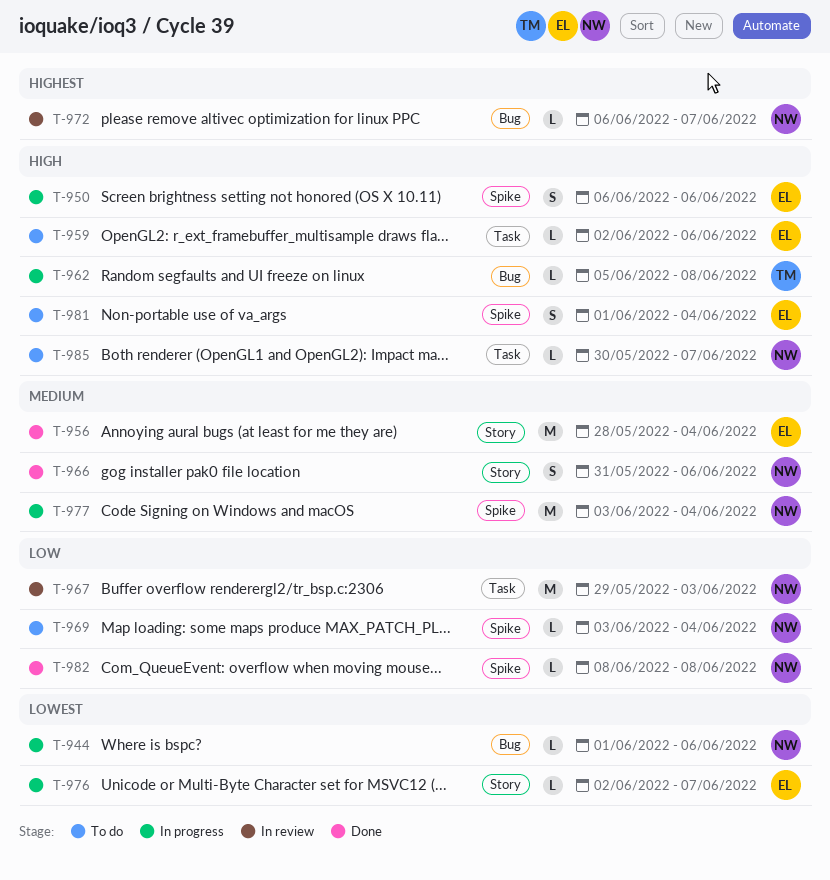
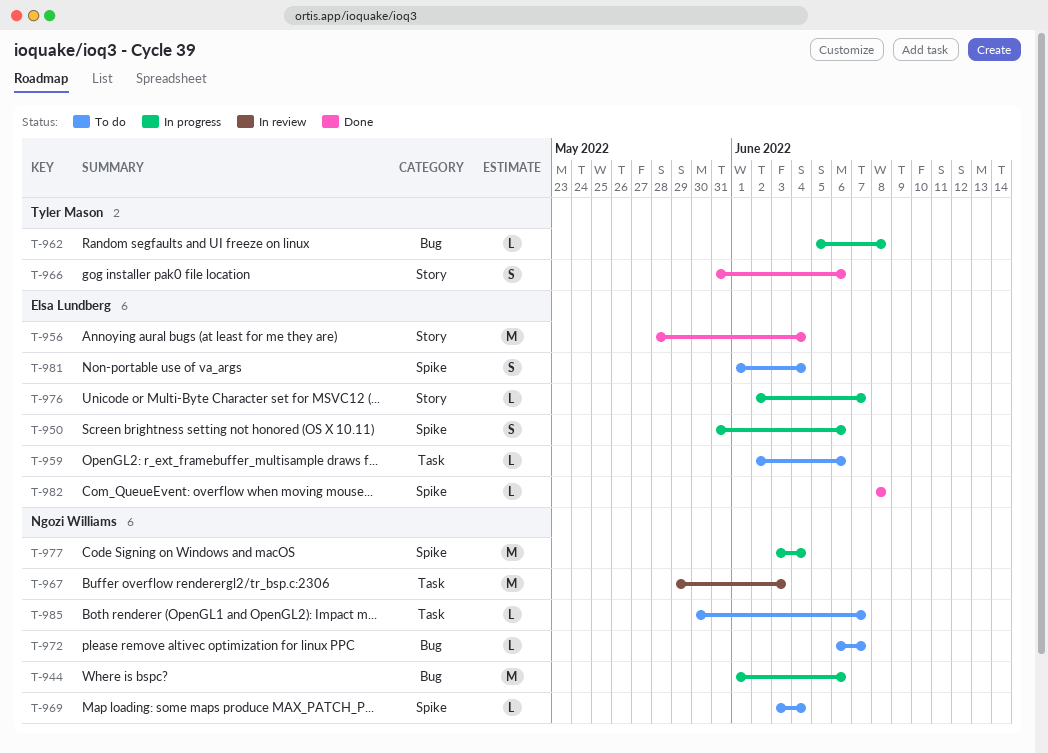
T-944, estimate: L -> M
T-950, start: Jun 6 -> May 31
T-966, owner: Ngozi Williams -> Tyler Mason
T-972, status: In review -> To do
T-982, owner: Ngozi Williams -> Elsa Lundberg

